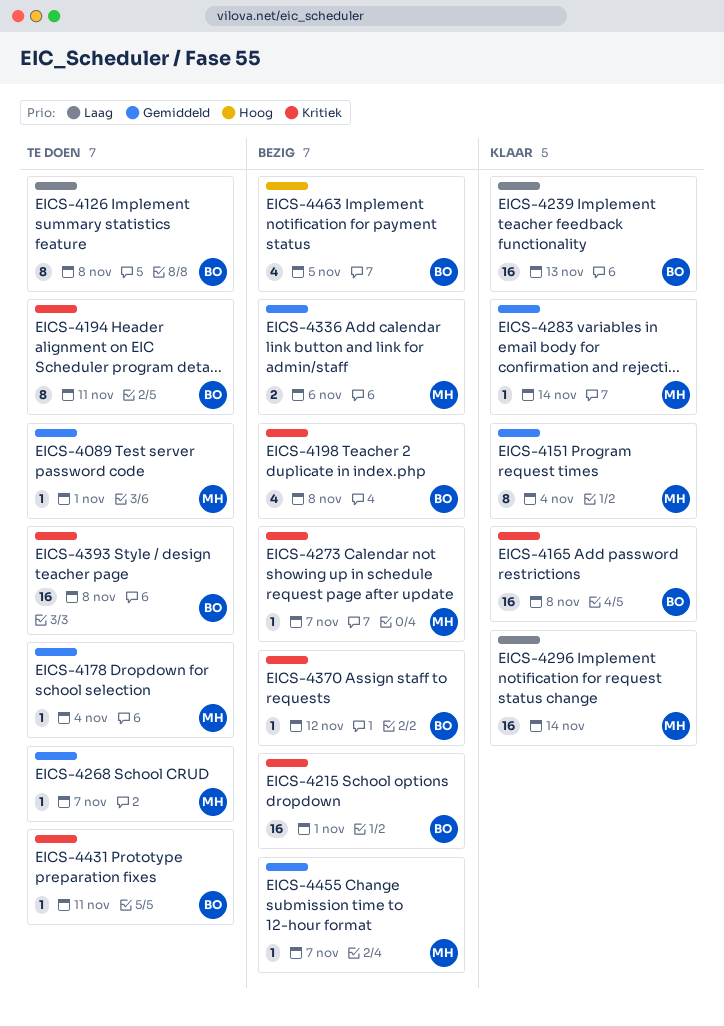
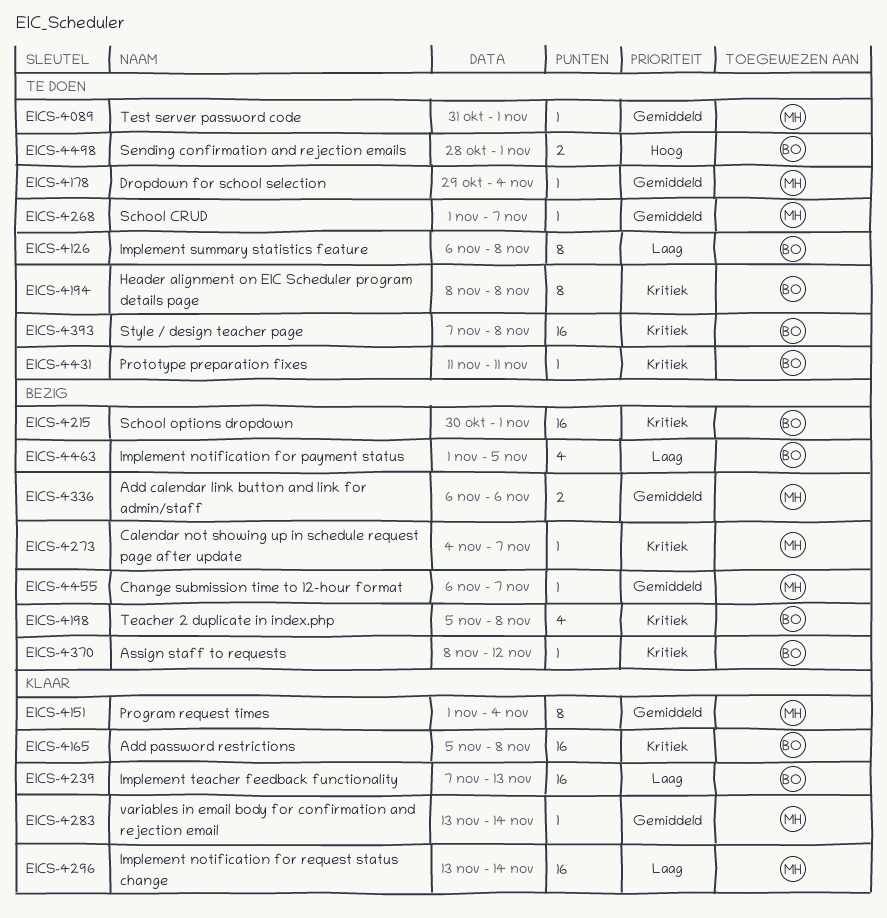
EICS-4194, due: Nov 11 -> Nov 8
EICS-4463, priority: Hoog -> Laag
EICS-4498: none -> present

